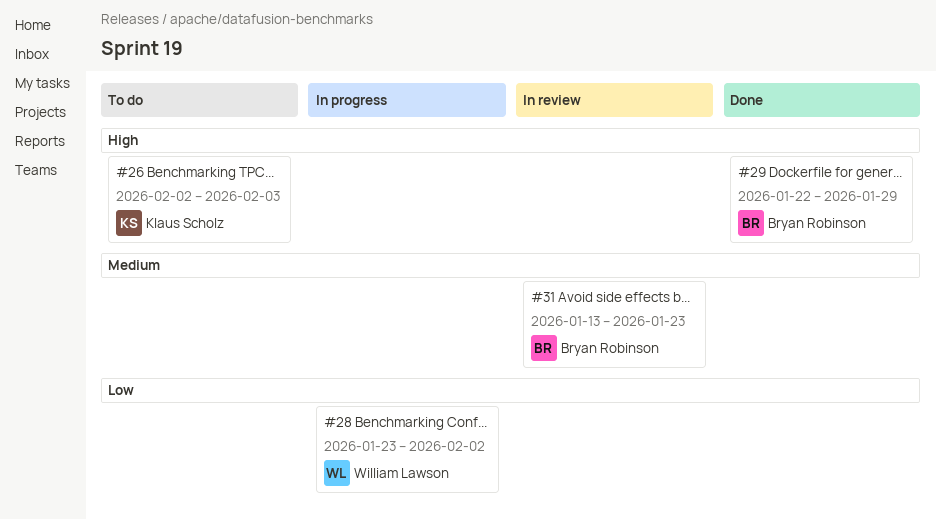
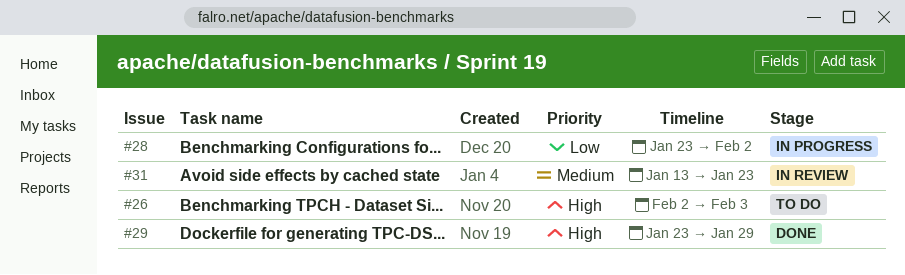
#29, start: Jan 22 -> Jan 23

